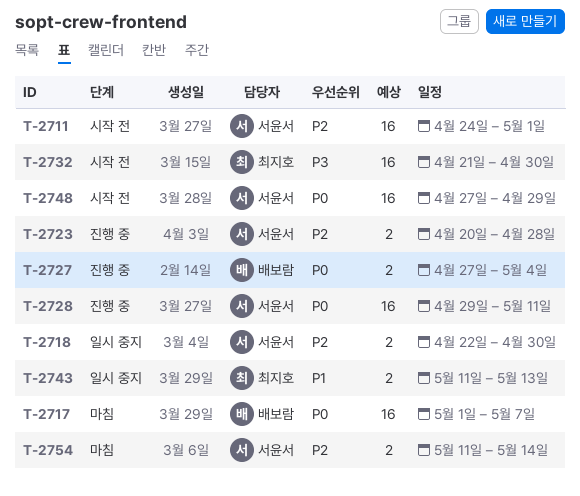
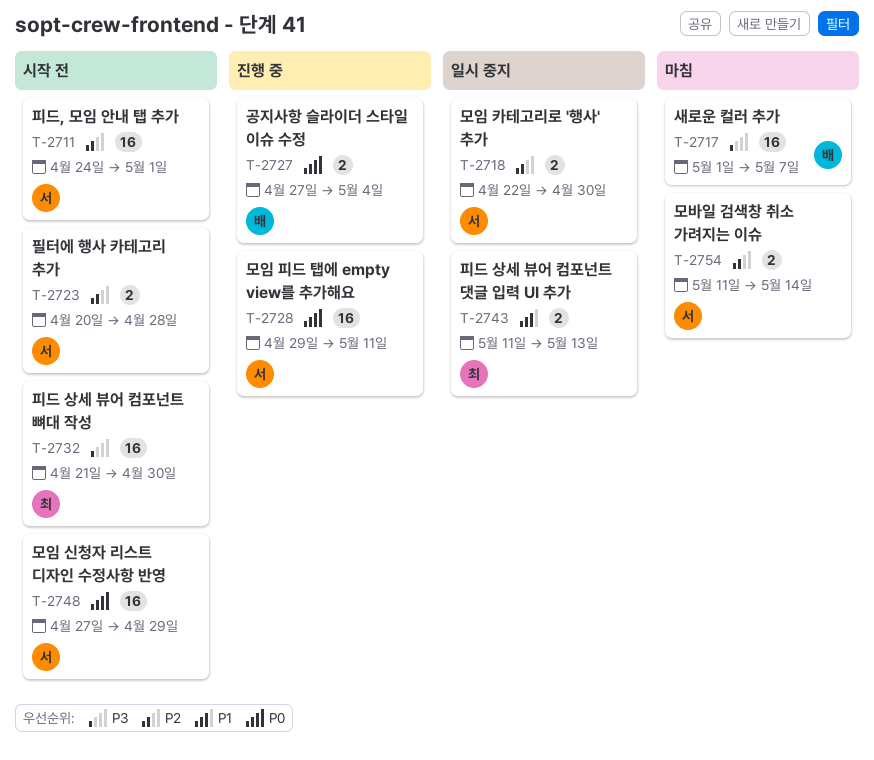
T-2717, priority: P0 -> P3
T-2723, status: 진행 중 -> 시작 전

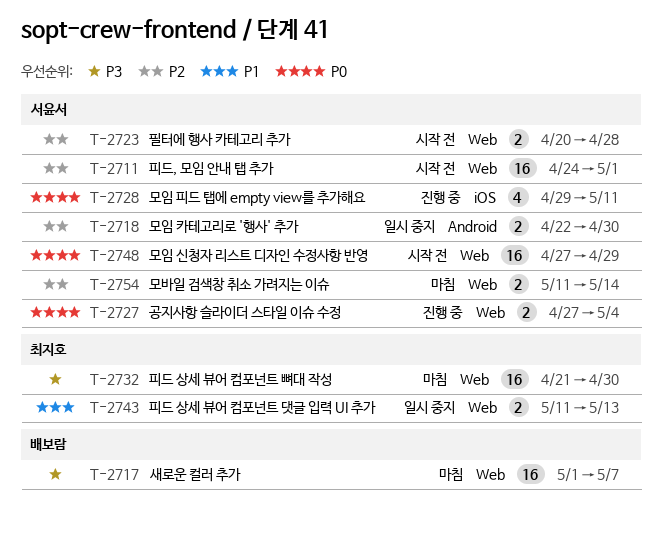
T-2727, owner: 배보람 -> 서윤서
T-2728, estimate: 16 -> 4
T-2732, status: 시작 전 -> 마침

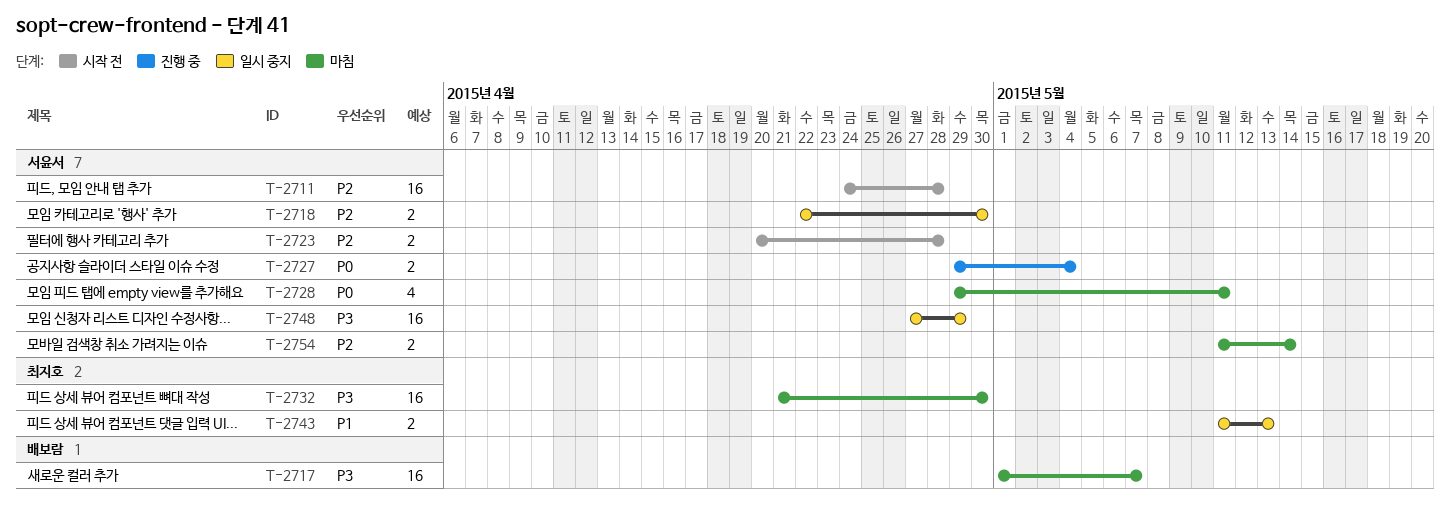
T-2711, due: May 1 -> Apr 28
T-2727, start: Apr 27 -> Apr 29
T-2728, status: 진행 중 -> 마침
T-2748, status: 시작 전 -> 일시 중지
T-2748, priority: P0 -> P3

